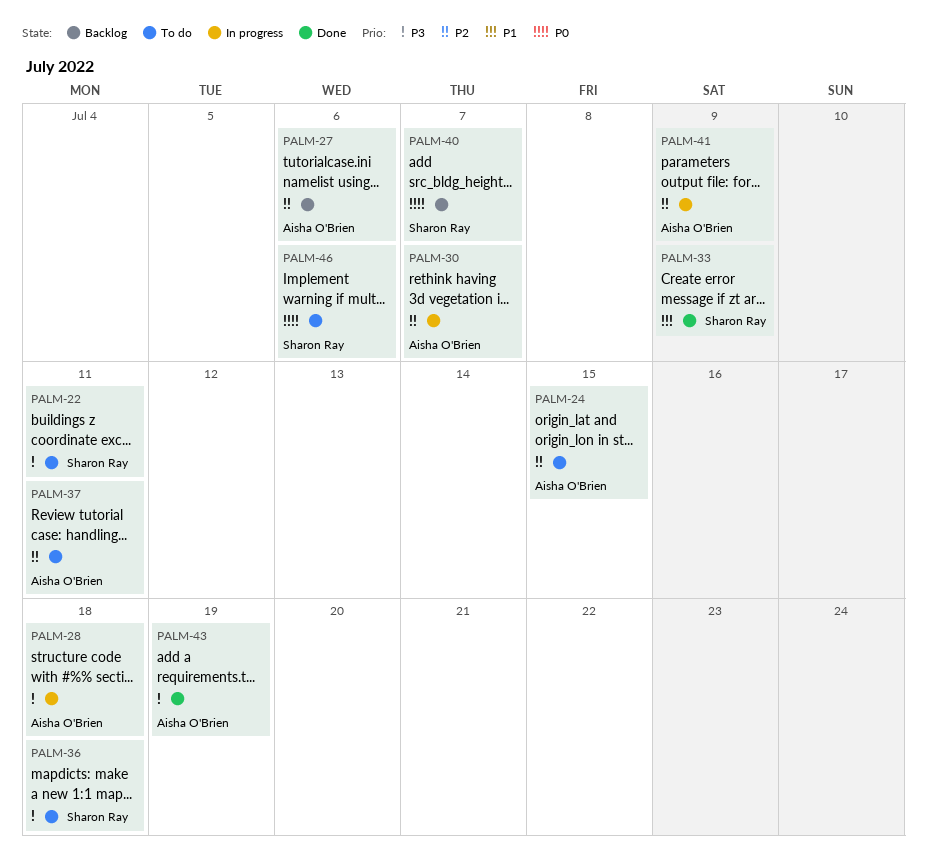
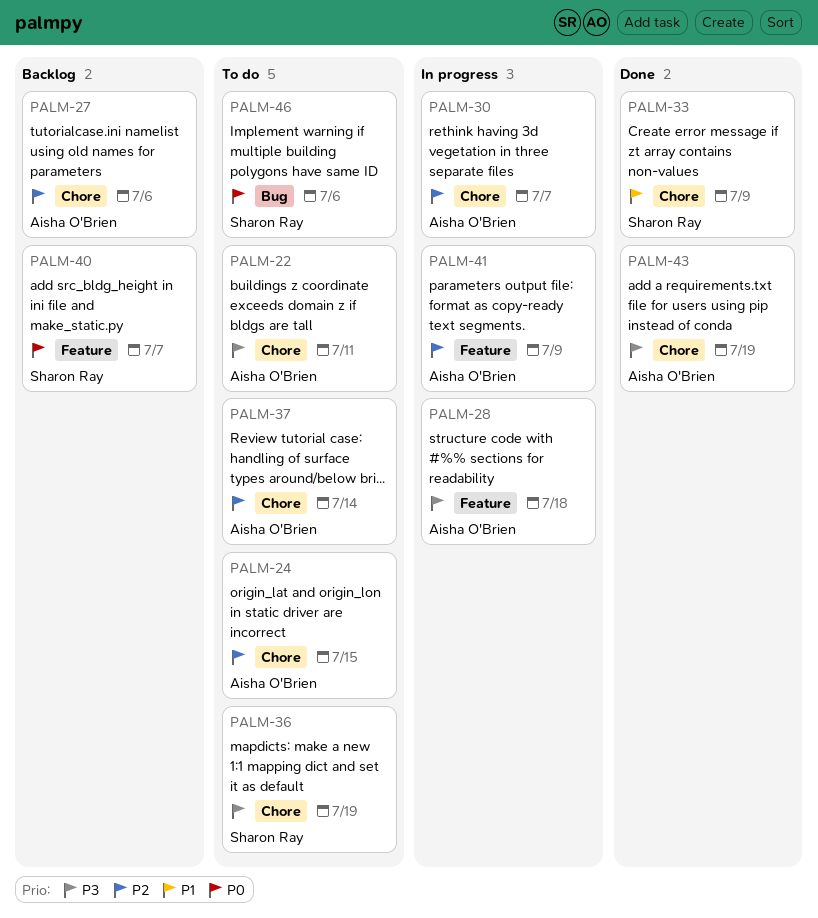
PALM-22, owner: Sharon Ray -> Aisha O'Brien
PALM-36, due: Jul 18 -> Jul 19
PALM-37, due: Jul 11 -> Jul 14

